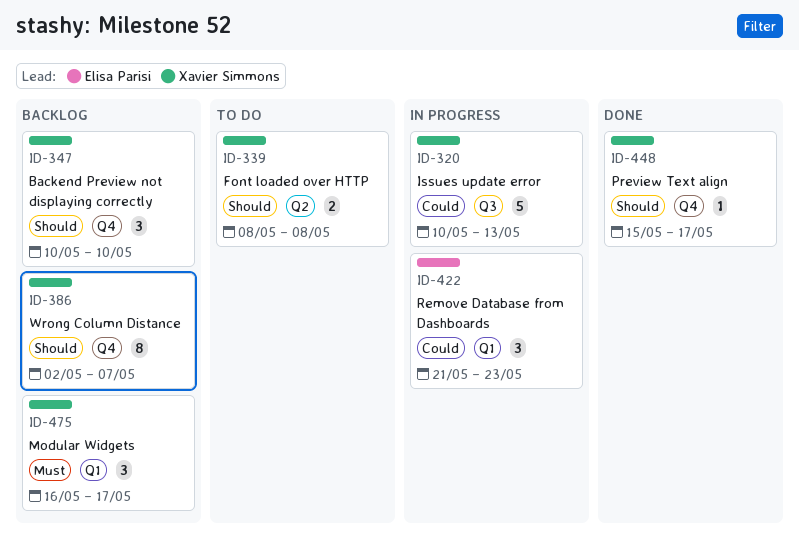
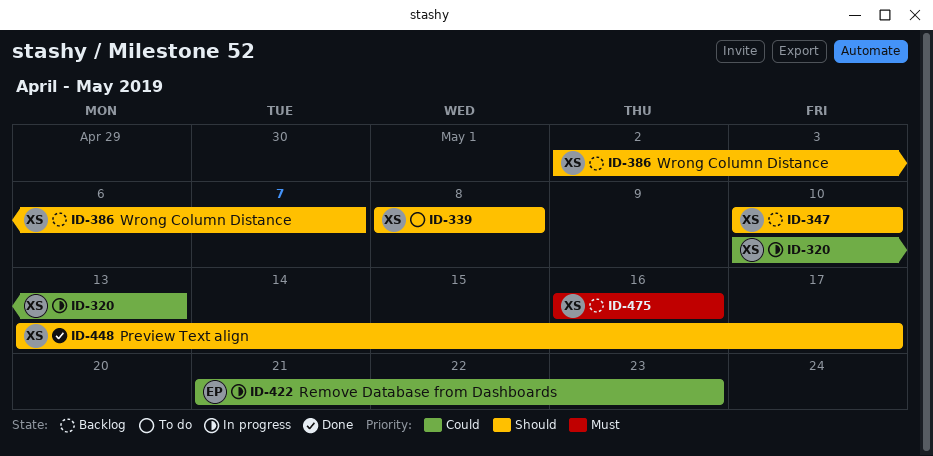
ID-448, start: May 15 -> May 13
ID-475, due: May 17 -> May 16

